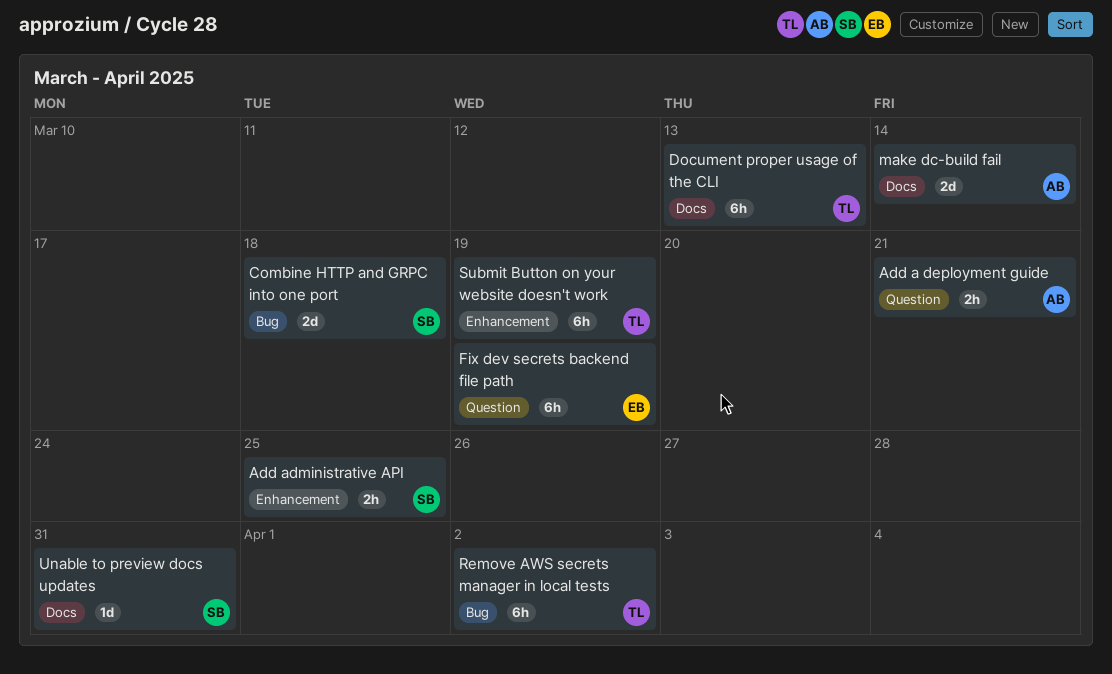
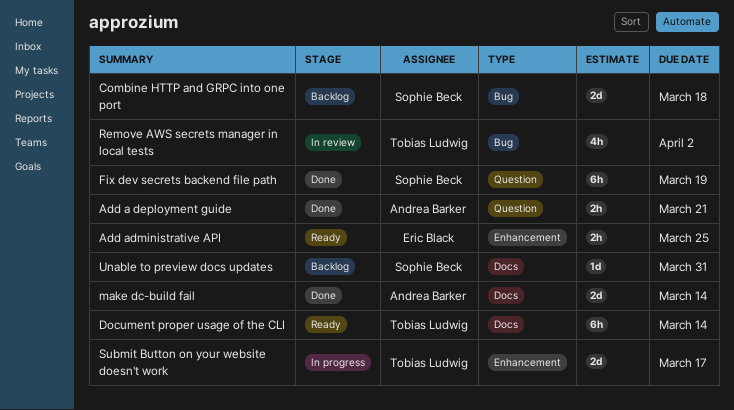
Add administrative API, owner: Sophie Beck -> Eric Black
Document proper usage of the CLI, due: Mar 13 -> Mar 14
Fix dev secrets backend file path, owner: Eric Black -> Sophie Beck
Remove AWS secrets manager in local tests, estimate: 6h -> 4h
Submit Button on your website doesn't work, estimate: 6h -> 2d
Submit Button on your website doesn't work, due: Mar 19 -> Mar 17

